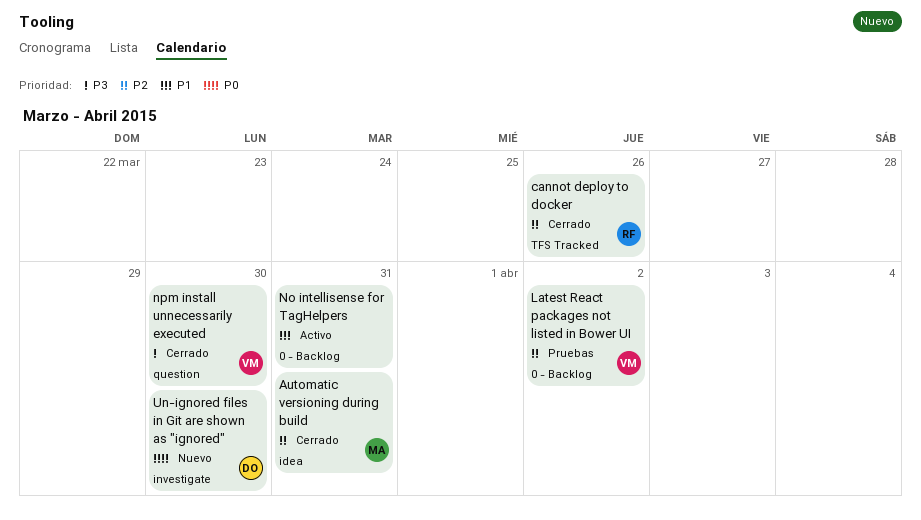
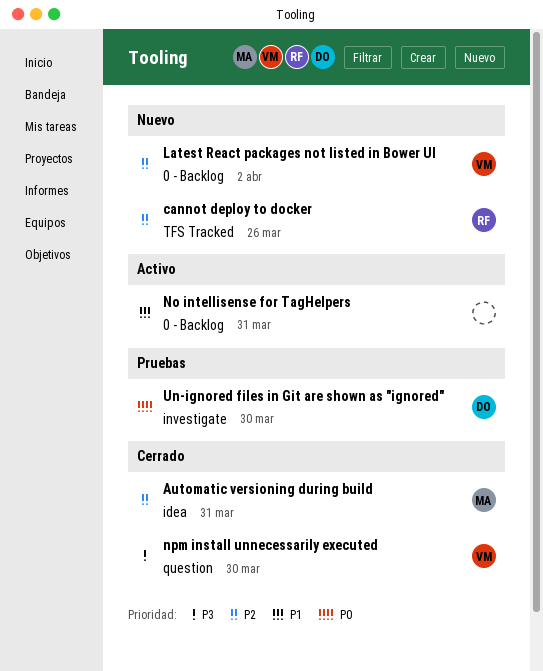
cannot deploy to docker, status: Cerrado -> Nuevo
Latest React packages not listed in Bower UI, status: Pruebas -> Nuevo
Un-ignored files in Git are shown as "ignored", status: Nuevo -> Pruebas

